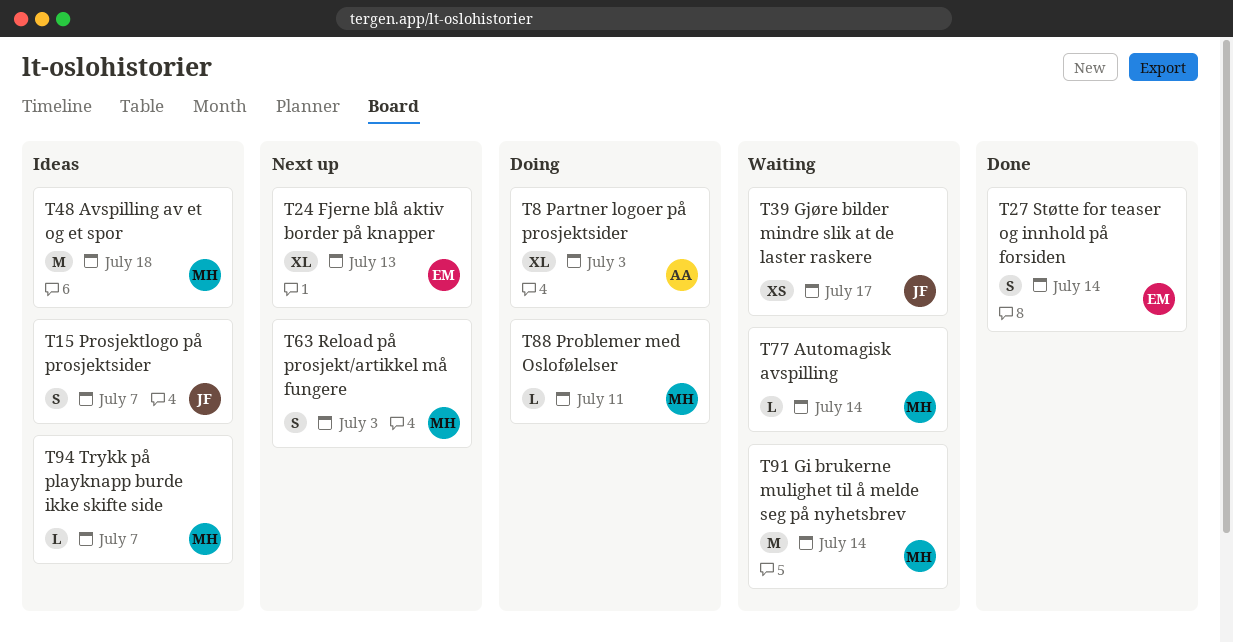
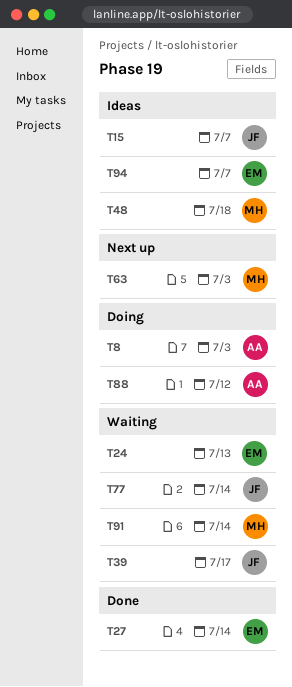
T24, status: Next up -> Waiting
T77, owner: MH -> JF
T88, owner: MH -> AA
T88, due: Jul 11 -> Jul 12
T94, owner: MH -> EM

